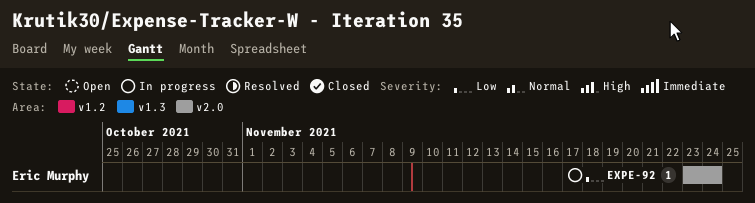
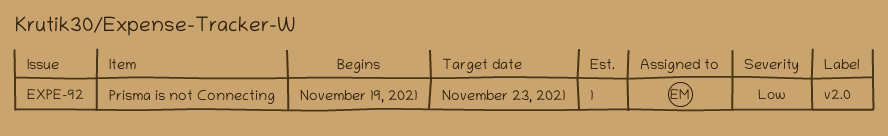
EXPE-92, start: Nov 23 -> Nov 19
EXPE-92, due: Nov 24 -> Nov 23

